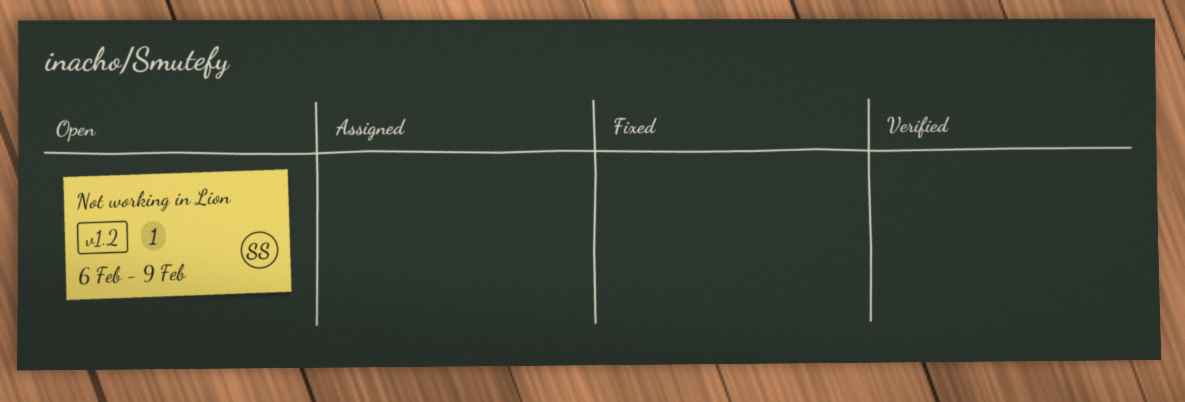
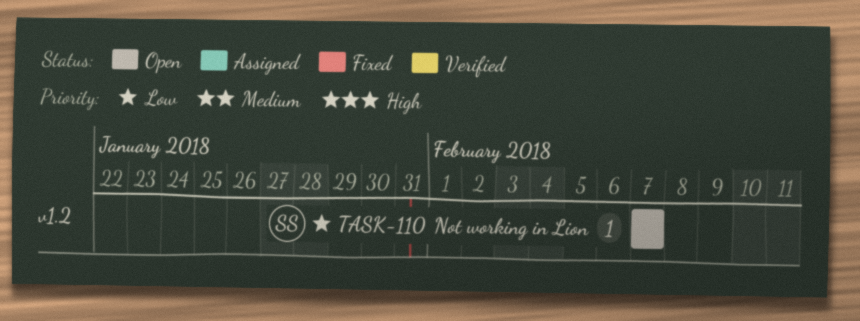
Not working in Lion, start: Feb 6 -> Feb 7
Not working in Lion, due: Feb 9 -> Feb 7

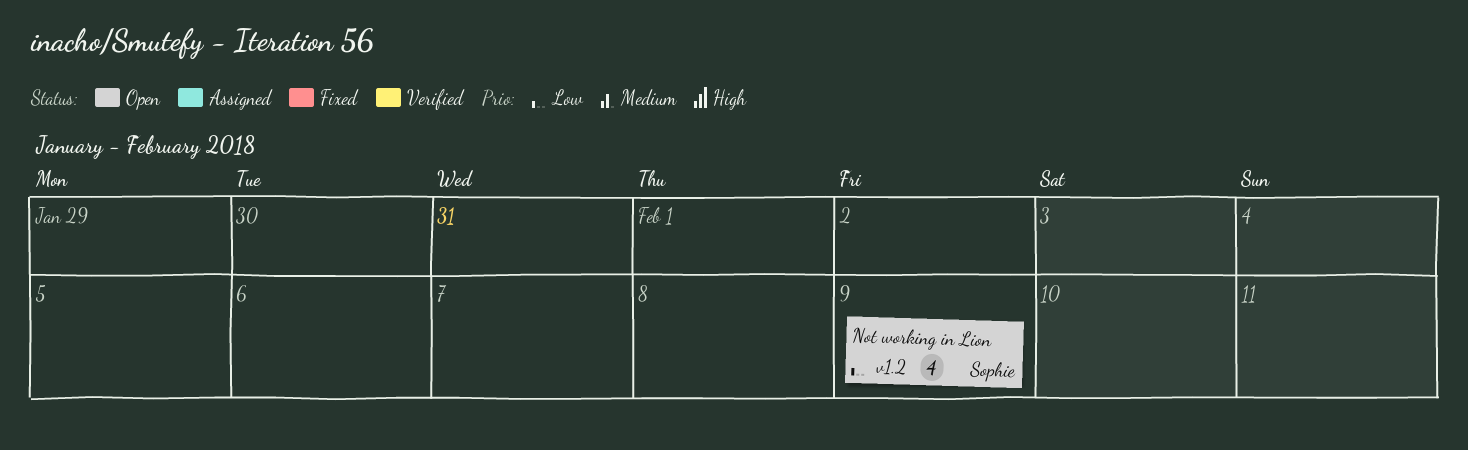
Not working in Lion, estimate: 1 -> 4
Not working in Lion, due: Feb 7 -> Feb 9

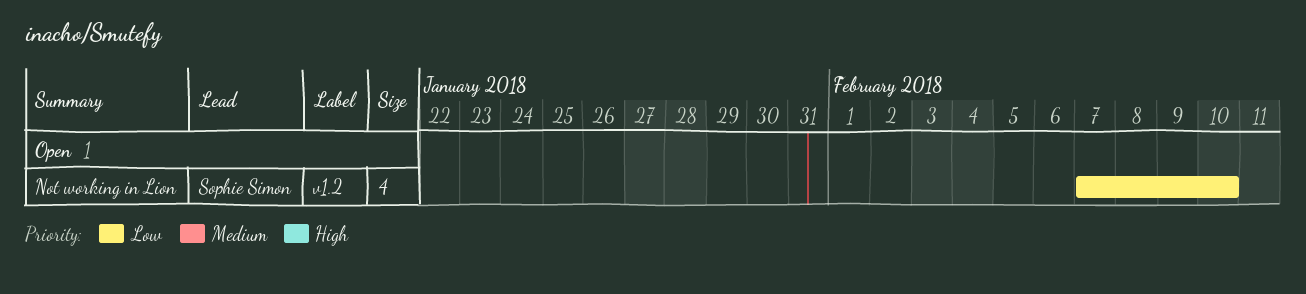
Not working in Lion, due: Feb 9 -> Feb 10

